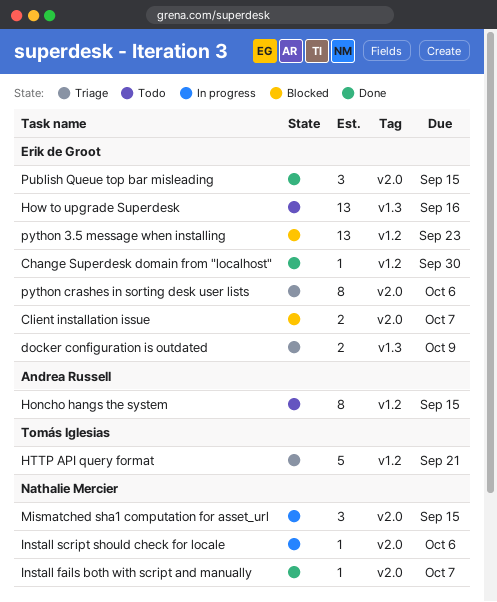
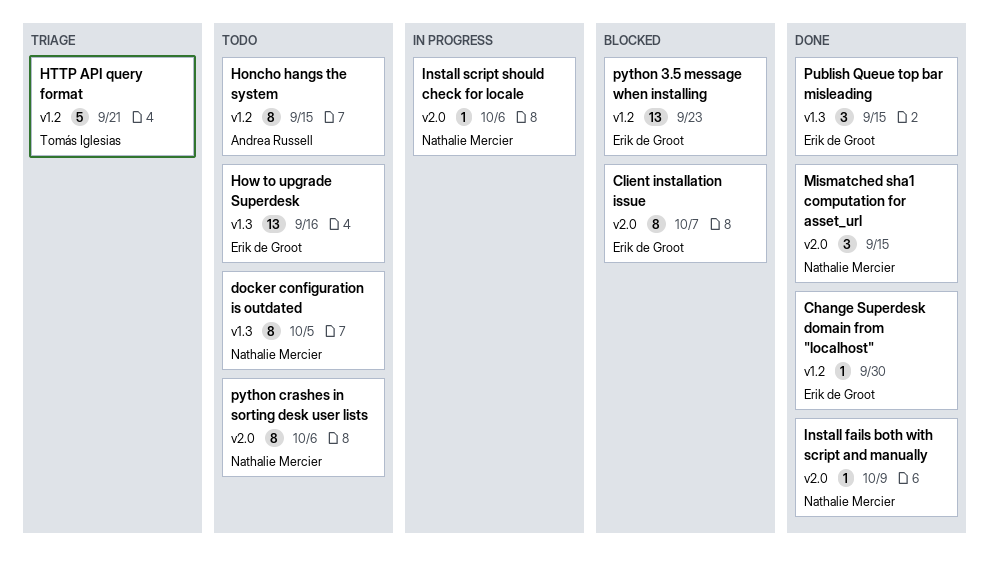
Client installation issue, estimate: 2 -> 8
docker configuration is outdated, status: Triage -> Todo
docker configuration is outdated, owner: Erik de Groot -> Nathalie Mercier
docker configuration is outdated, estimate: 2 -> 8
docker configuration is outdated, due: Oct 9 -> Oct 5
Install fails both with script and manually, due: Oct 7 -> Oct 9
Mismatched sha1 computation for asset_url, status: In progress -> Done
Publish Queue top bar misleading, label: v2.0 -> v1.3
python crashes in sorting desk user lists, status: Triage -> Todo
python crashes in sorting desk user lists, owner: Erik de Groot -> Nathalie Mercier

